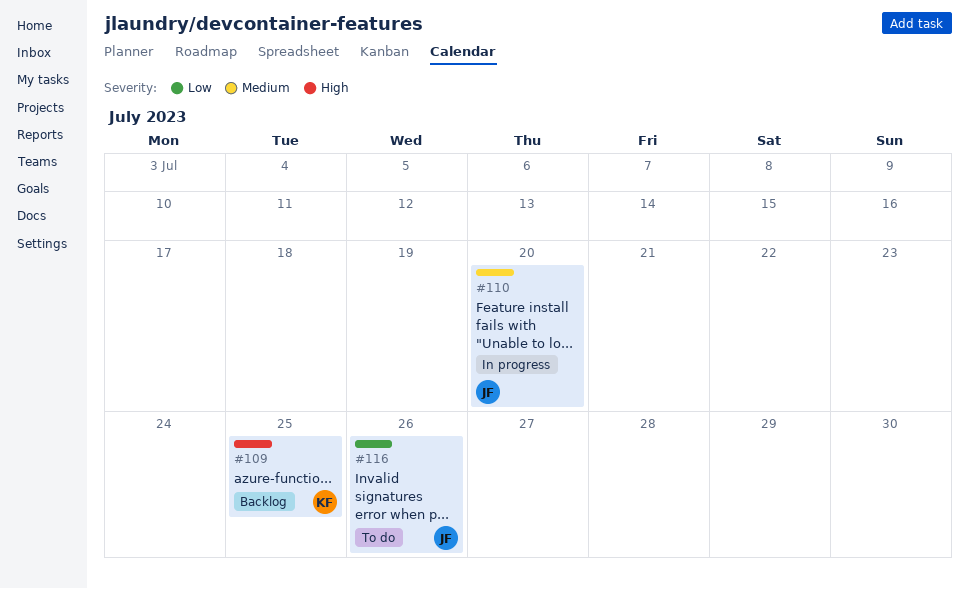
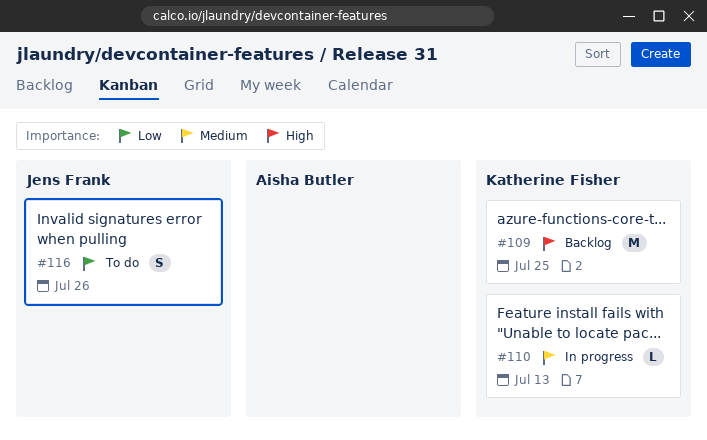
#110, owner: Jens Frank -> Katherine Fisher
#110, due: Jul 20 -> Jul 13

